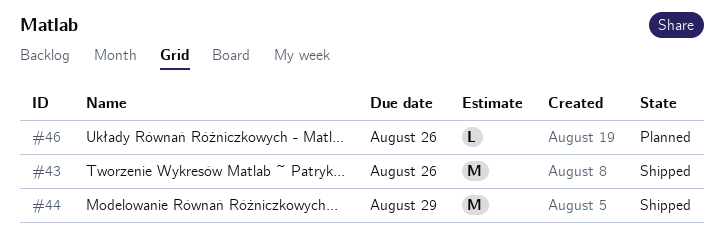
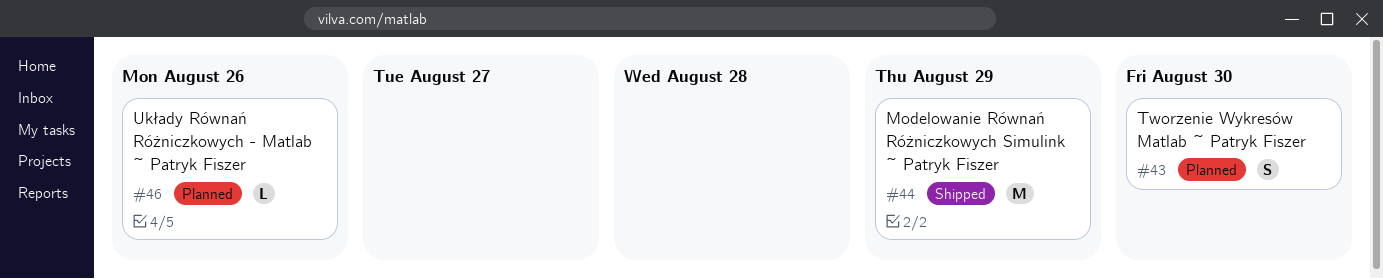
#43, status: Shipped -> Planned
#43, estimate: M -> S
#43, due: Aug 26 -> Aug 30

